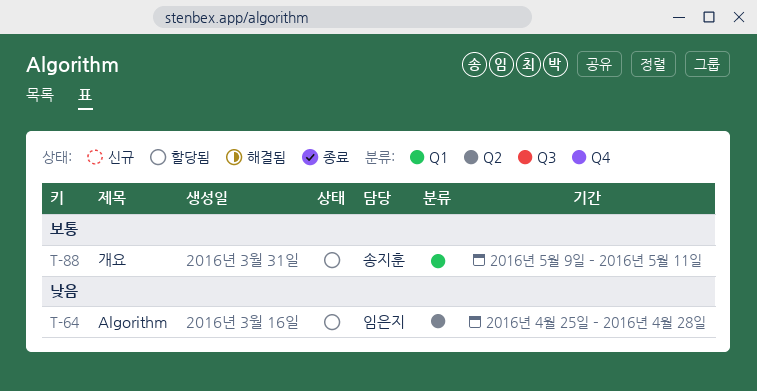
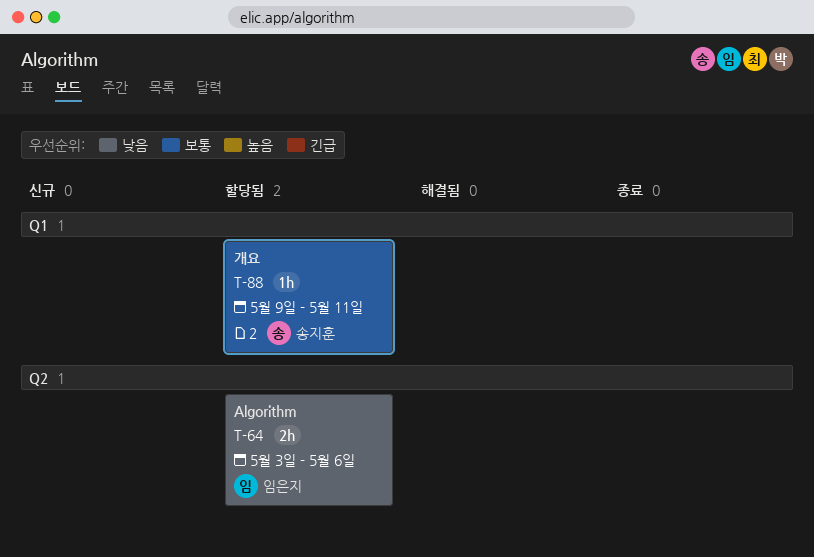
T-64, start: Apr 25 -> May 3
T-64, due: Apr 28 -> May 6

